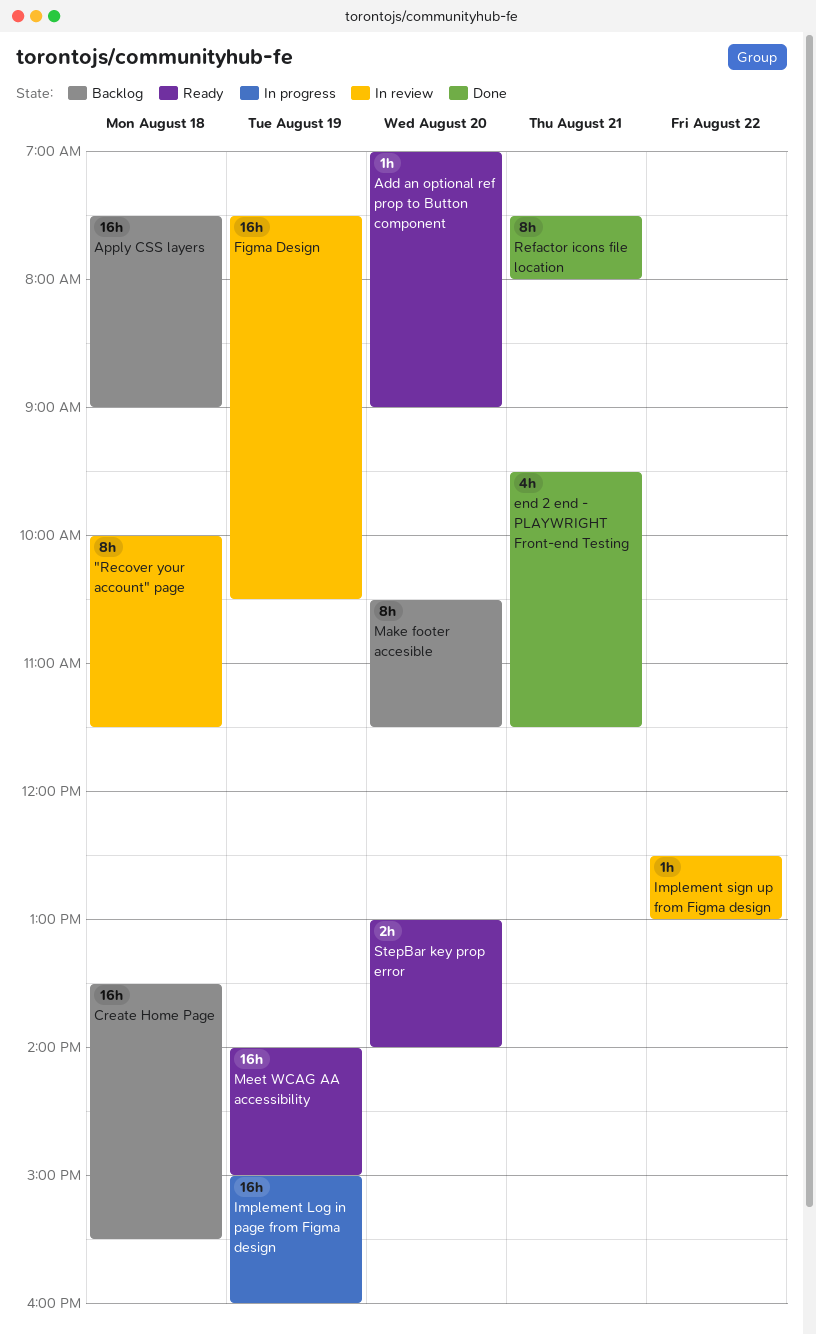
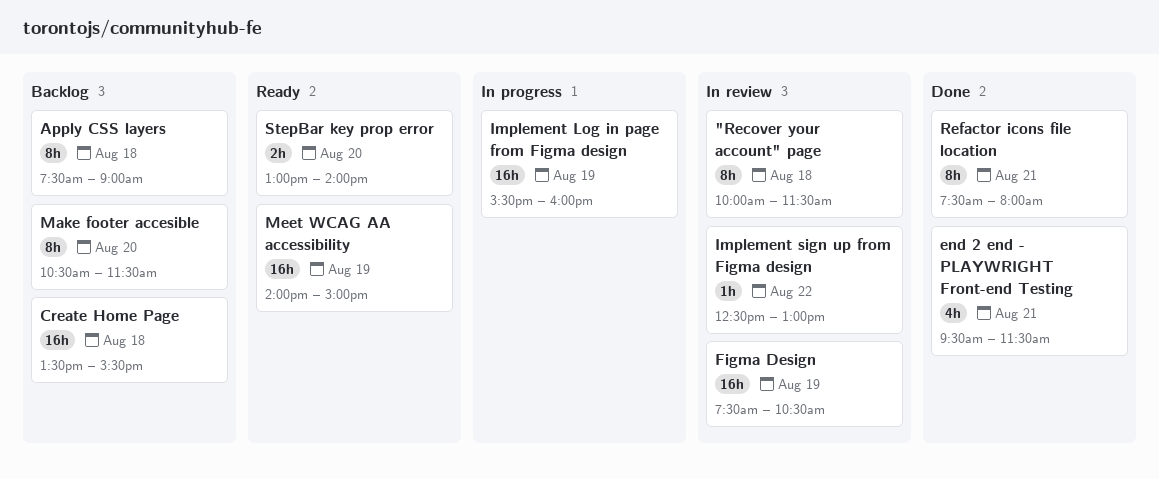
Add an optional ref prop to Button component: present -> none
Apply CSS layers, estimate: 16h -> 8h
Implement Log in page from Figma design, begins: 15:00 -> 15:30

